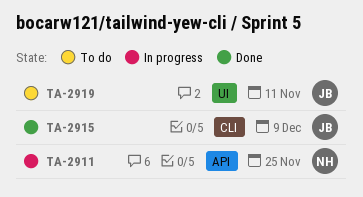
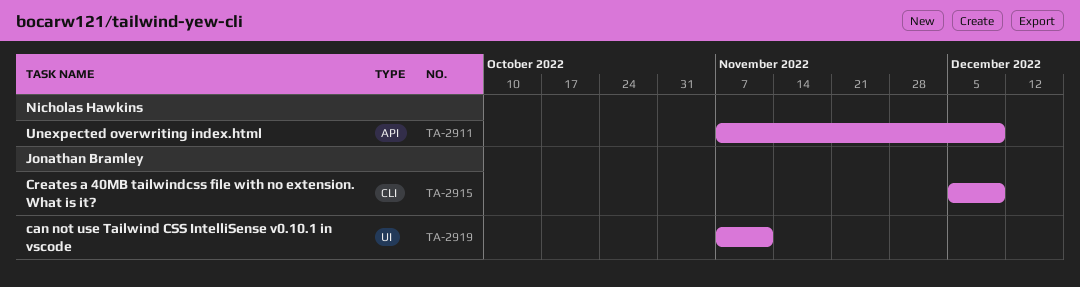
TA-2911, due: Nov 25 -> Dec 9

